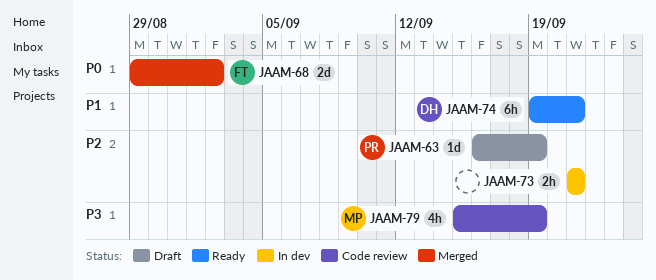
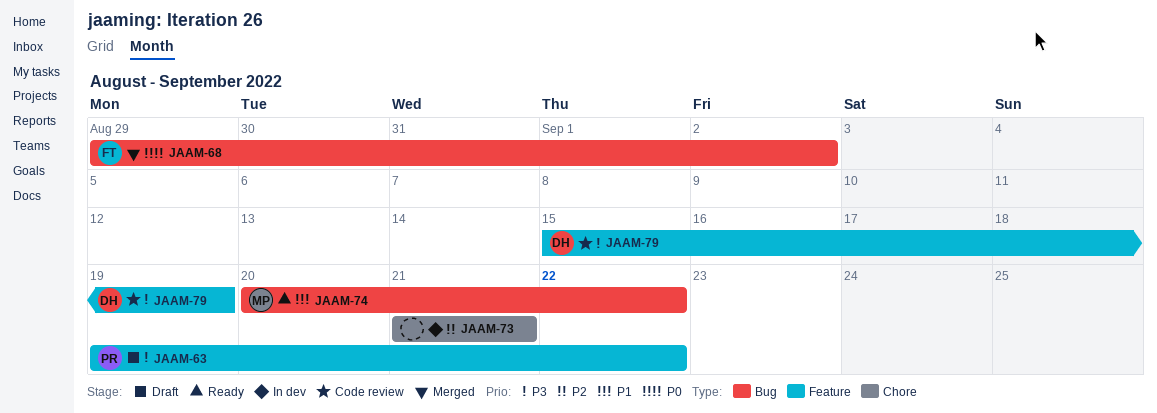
JAAM-63, priority: P2 -> P3
JAAM-63, start: Sep 16 -> Sep 19
JAAM-63, due: Sep 19 -> Sep 22
JAAM-74, owner: DH -> MP
JAAM-74, start: Sep 19 -> Sep 20
JAAM-74, due: Sep 21 -> Sep 22
JAAM-79, owner: MP -> DH

